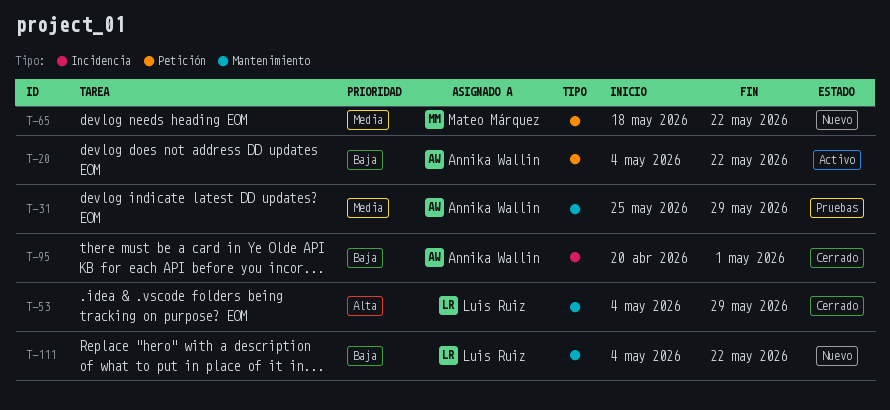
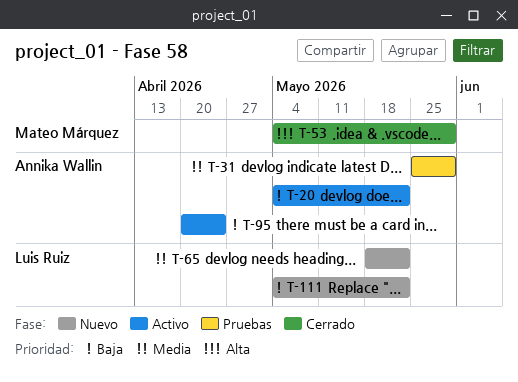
T-53, owner: Luis Ruiz -> Mateo Márquez
T-65, owner: Mateo Márquez -> Luis Ruiz
T-95, status: Cerrado -> Activo
T-95, due: May 1 -> Apr 24

